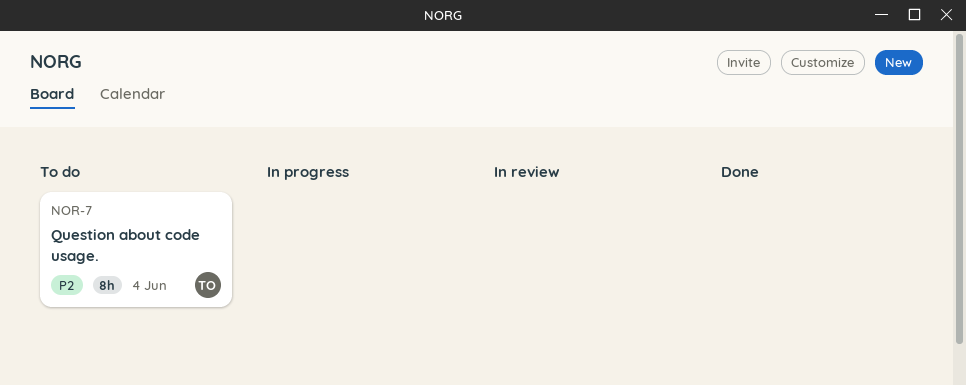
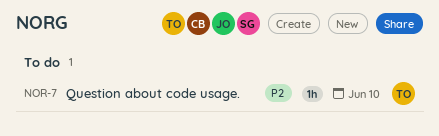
NOR-7, estimate: 8h -> 1h
NOR-7, due: Jun 4 -> Jun 10

